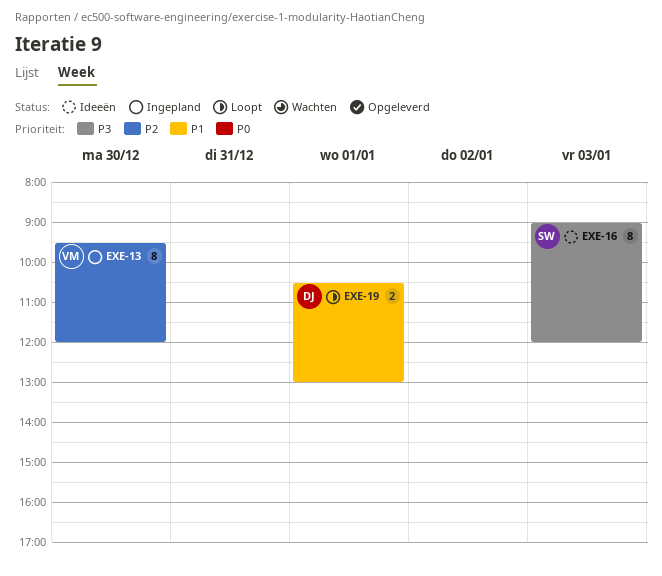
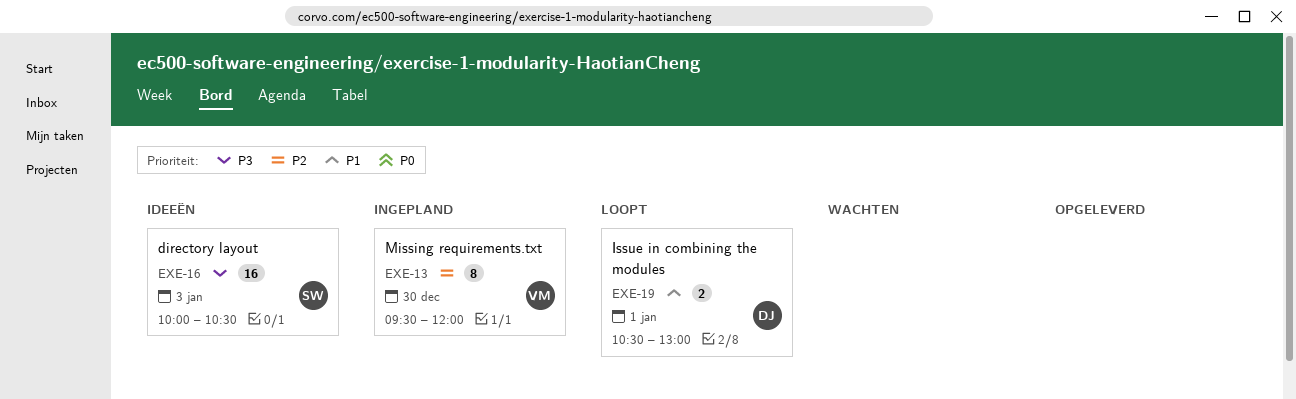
EXE-16, estimate: 8 -> 16
EXE-16, begins: 09:00 -> 10:00
EXE-16, ends: 12:00 -> 10:30

